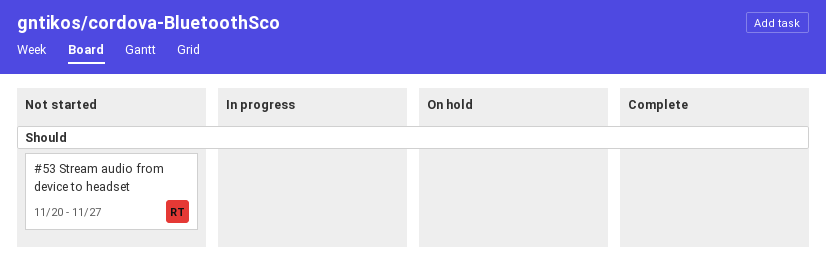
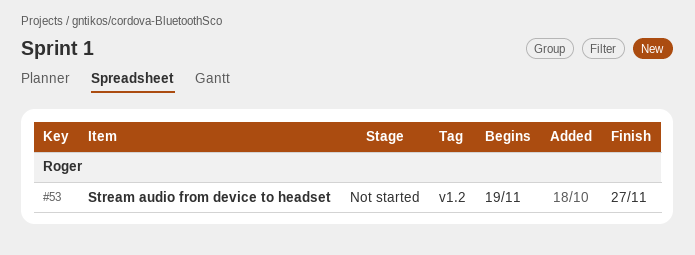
#53, start: Nov 20 -> Nov 19

